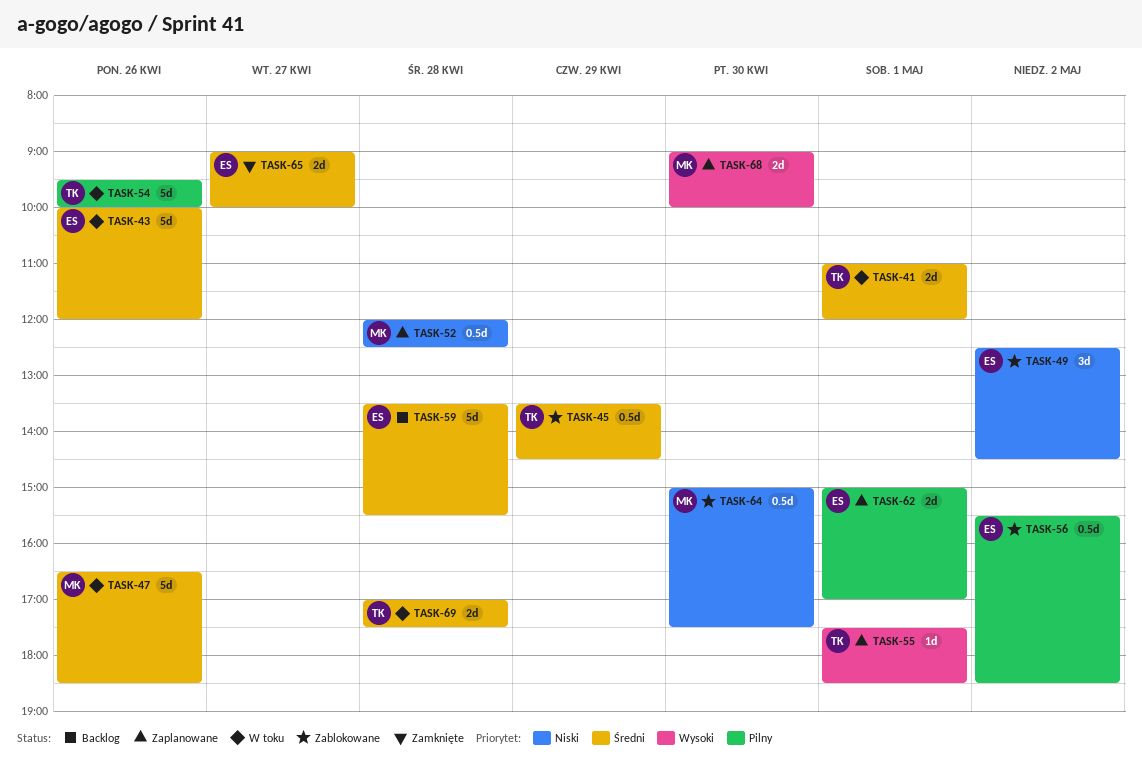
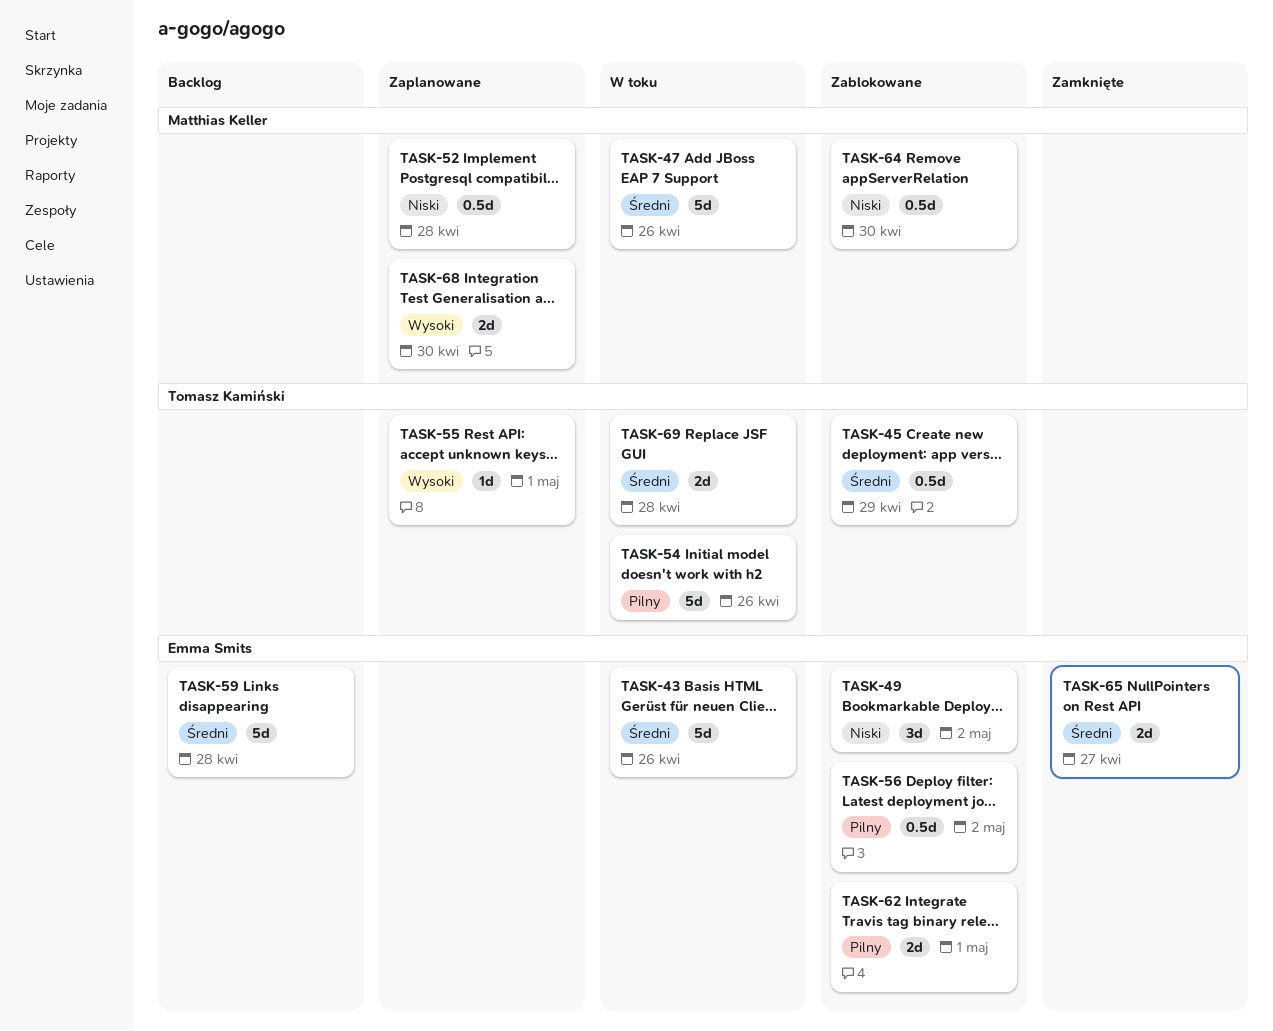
TASK-41: present -> none
TASK-62, status: Zaplanowane -> Zablokowane

